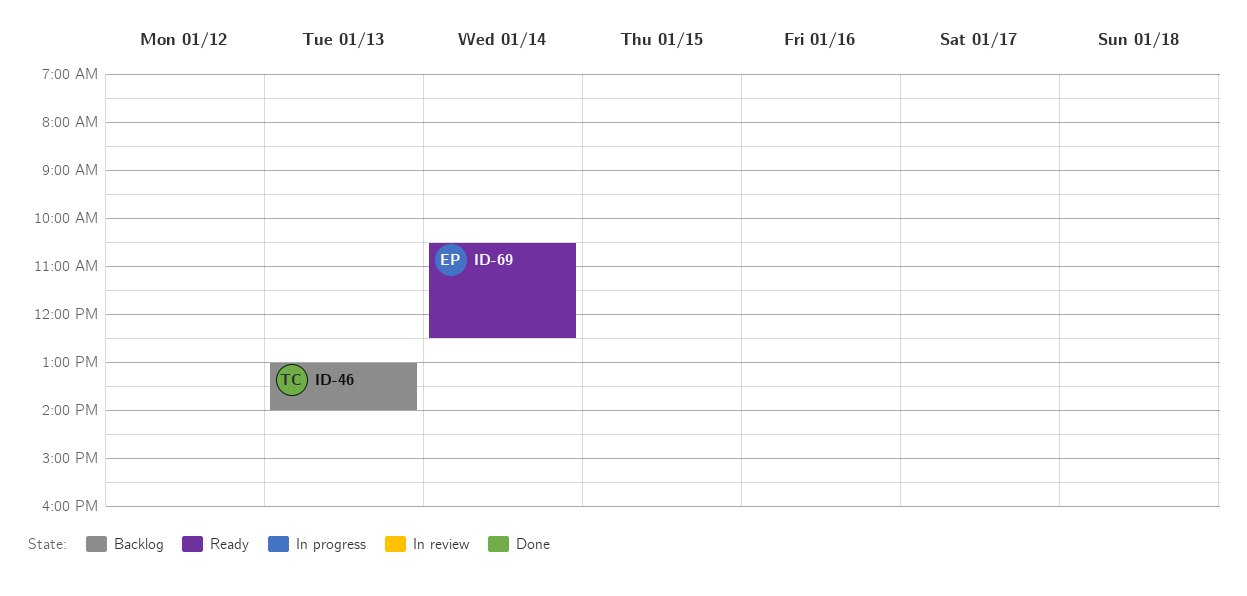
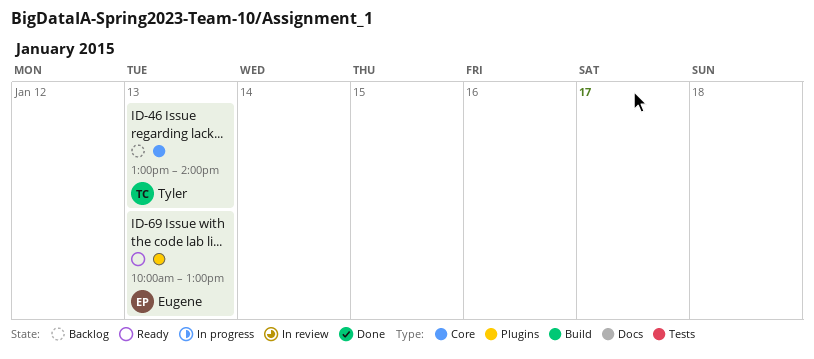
ID-69, day: Jan 14 -> Jan 13
ID-69, begins: 10:30 -> 10:00
ID-69, ends: 12:30 -> 13:00

